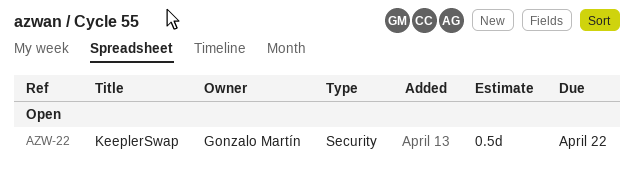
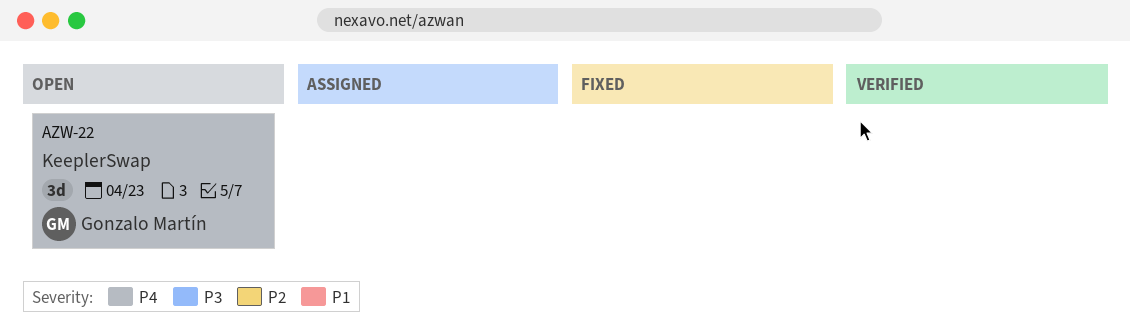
AZW-22, estimate: 0.5d -> 3d
AZW-22, due: Apr 22 -> Apr 23

